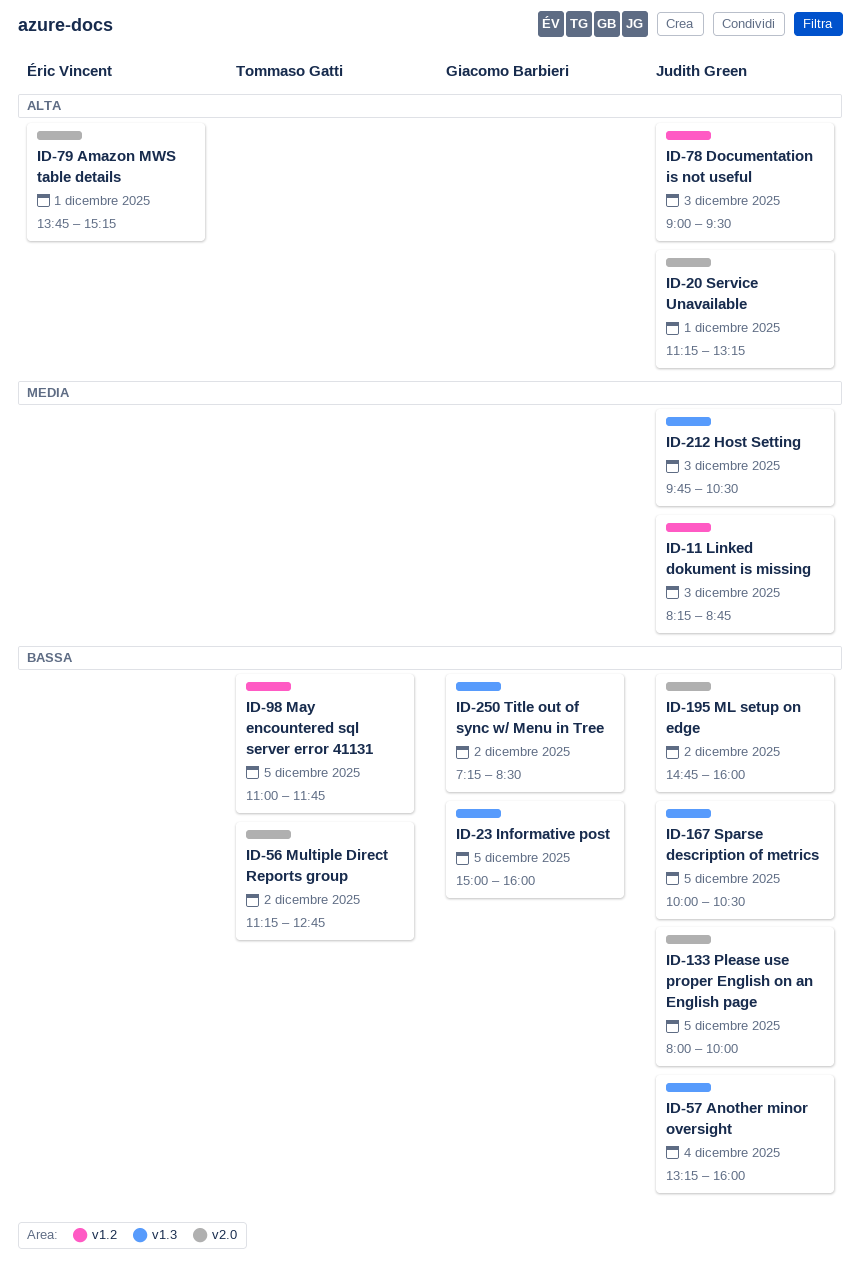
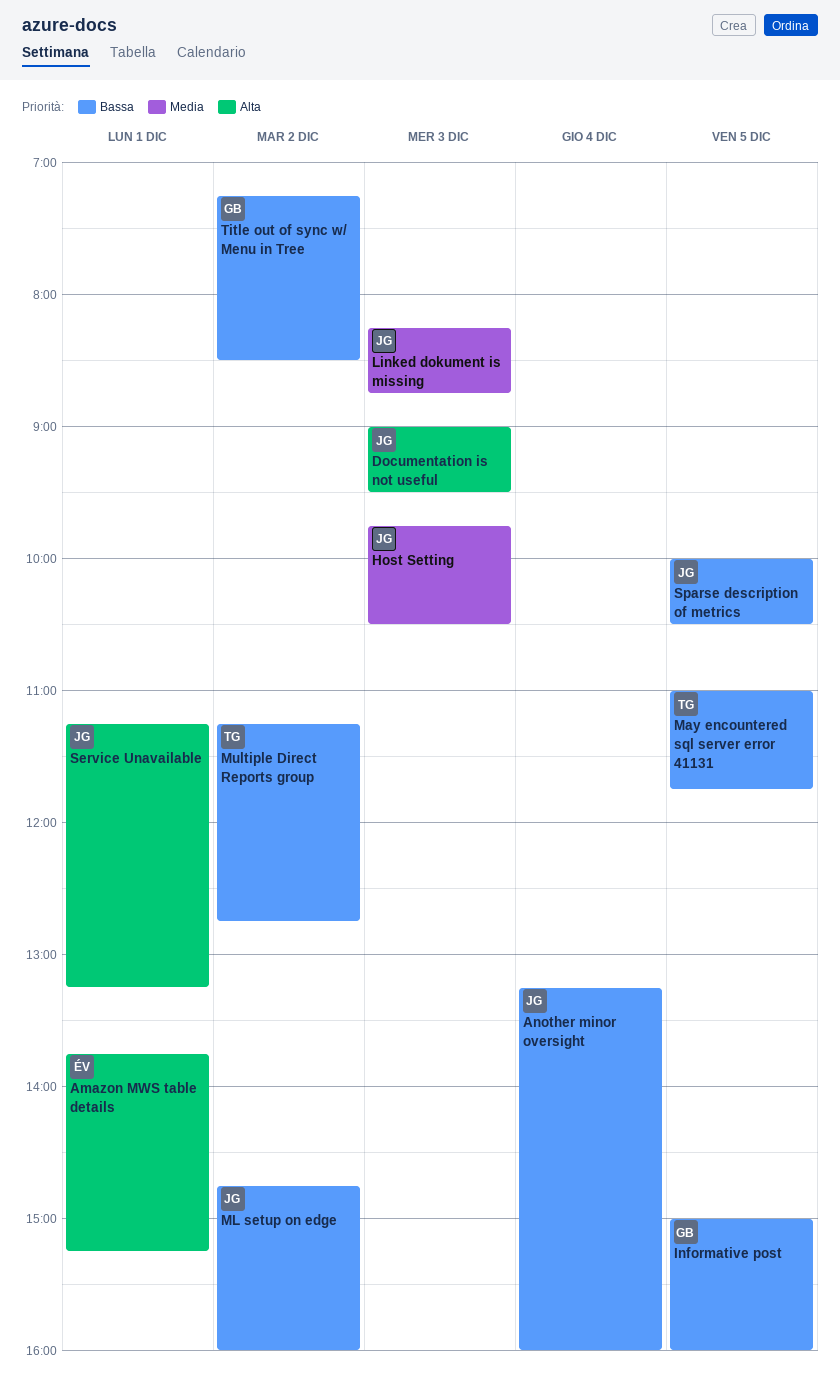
Please use proper English on an English page: present -> none

